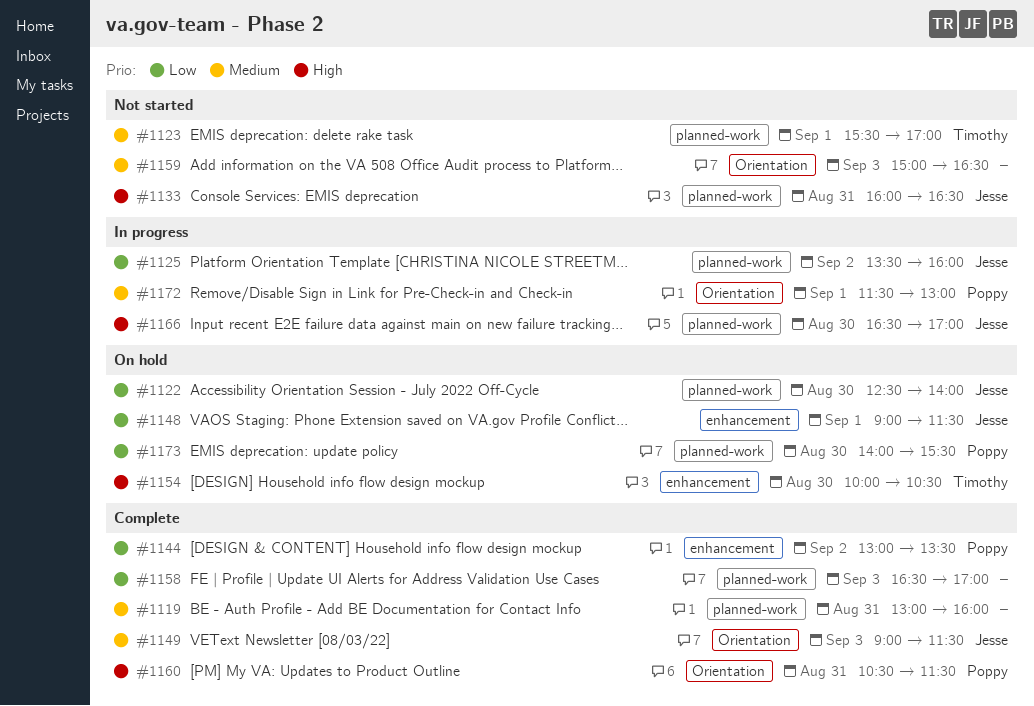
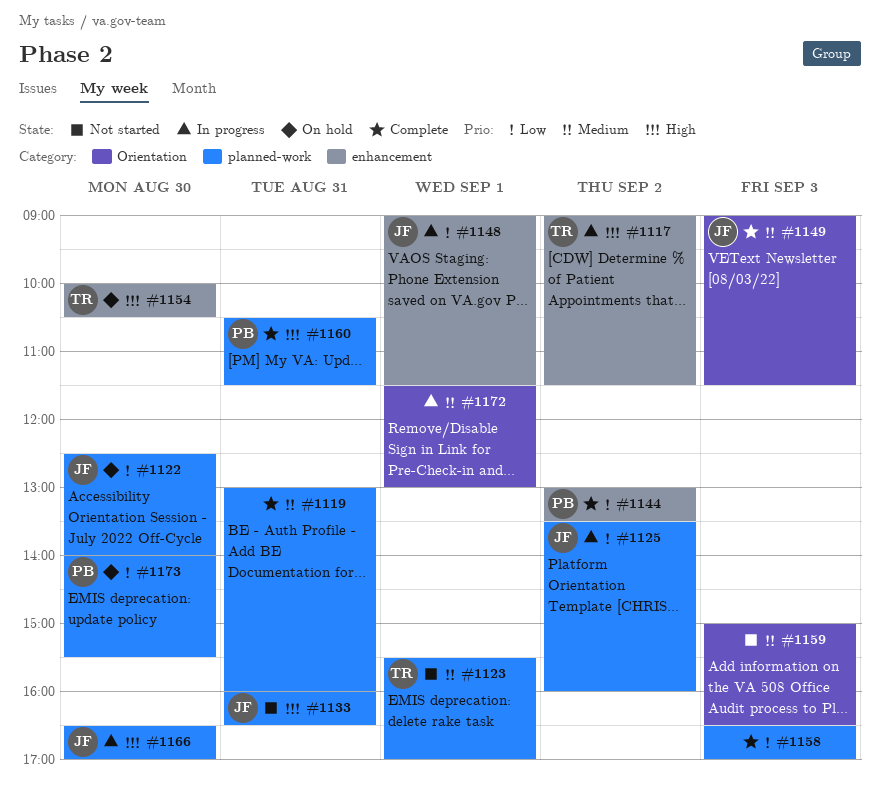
#1117: none -> present
#1148, status: On hold -> In progress
#1160, label: Orientation -> planned-work
#1172, owner: Poppy -> none

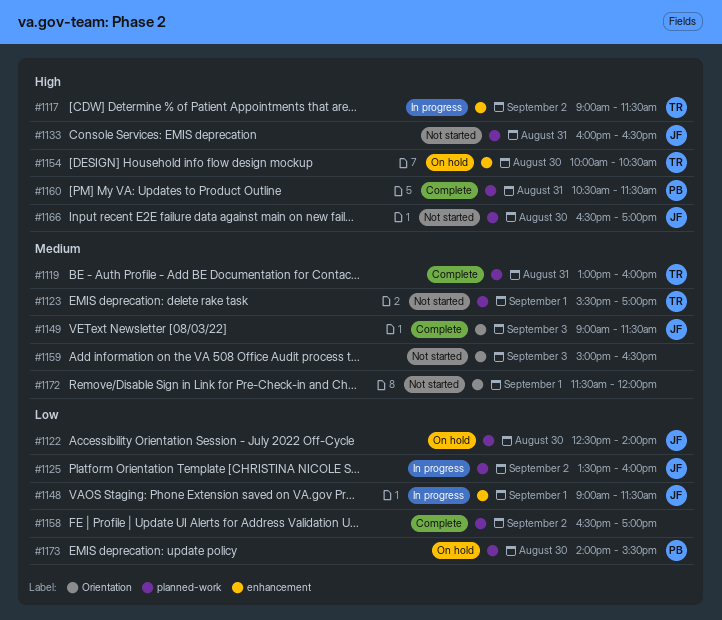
#1119, owner: none -> TR
#1144: present -> none
#1158, day: Sep 3 -> Sep 2
#1166, status: In progress -> Not started
#1172, status: In progress -> Not started
#1172, ends: 13:00 -> 12:00

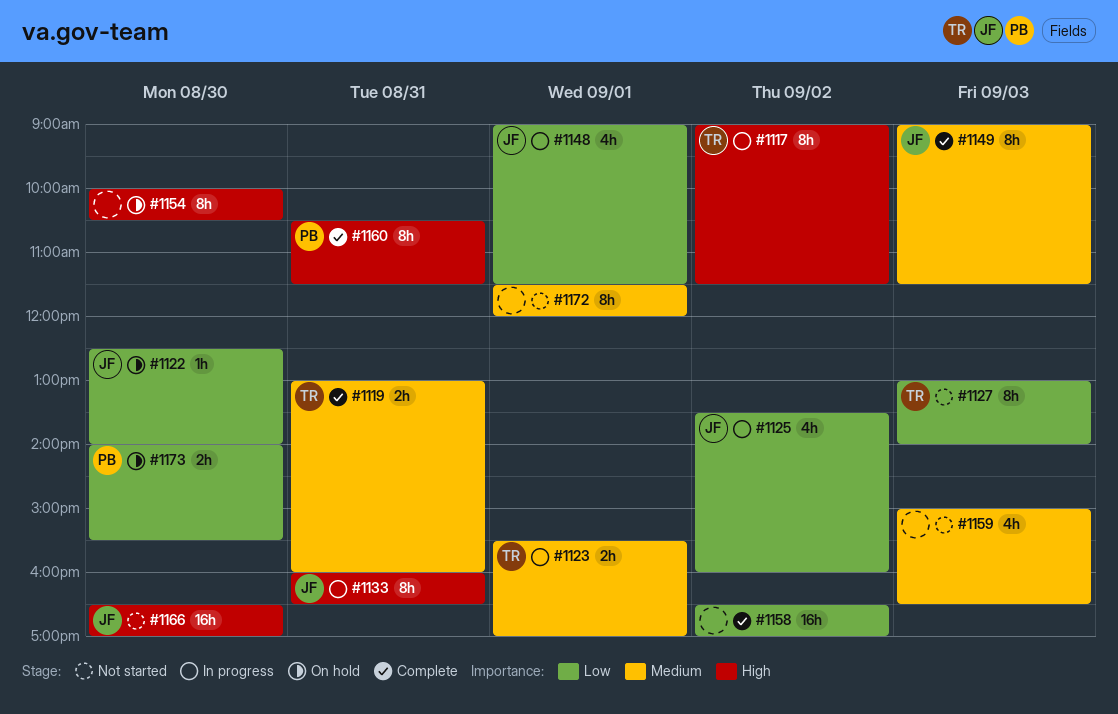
#1123, status: Not started -> In progress
#1127: none -> present
#1133, status: Not started -> In progress
#1154, owner: TR -> none

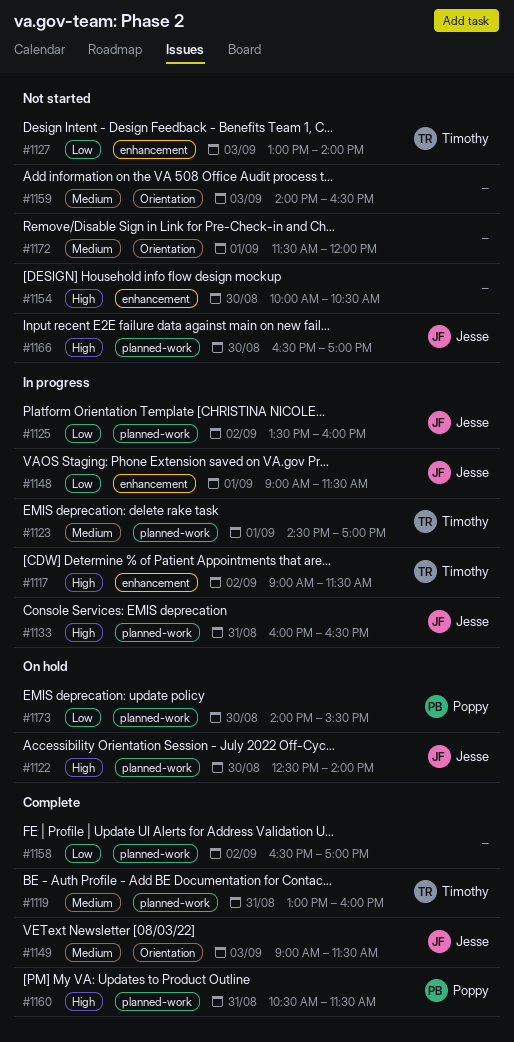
#1122, priority: Low -> High
#1123, begins: 15:30 -> 14:30
#1154, status: On hold -> Not started
#1159, begins: 15:00 -> 14:00

